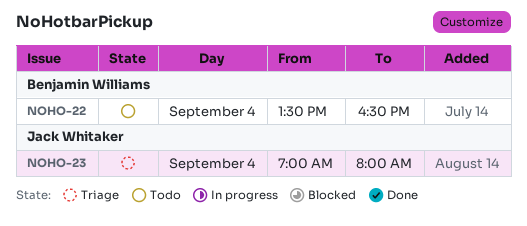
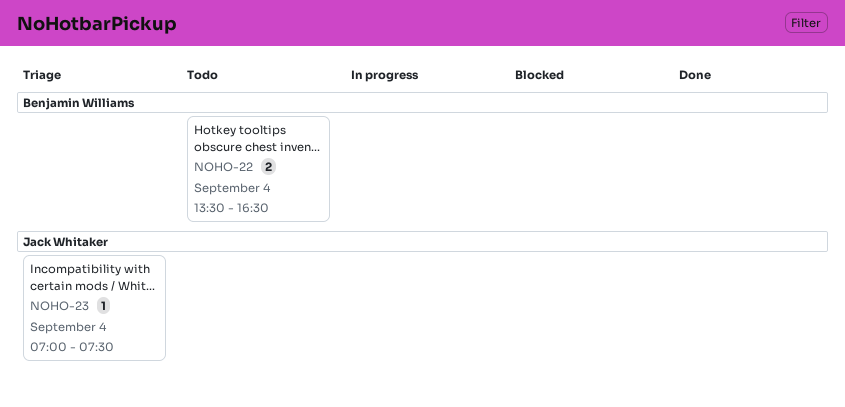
NOHO-23, ends: 08:00 -> 07:30

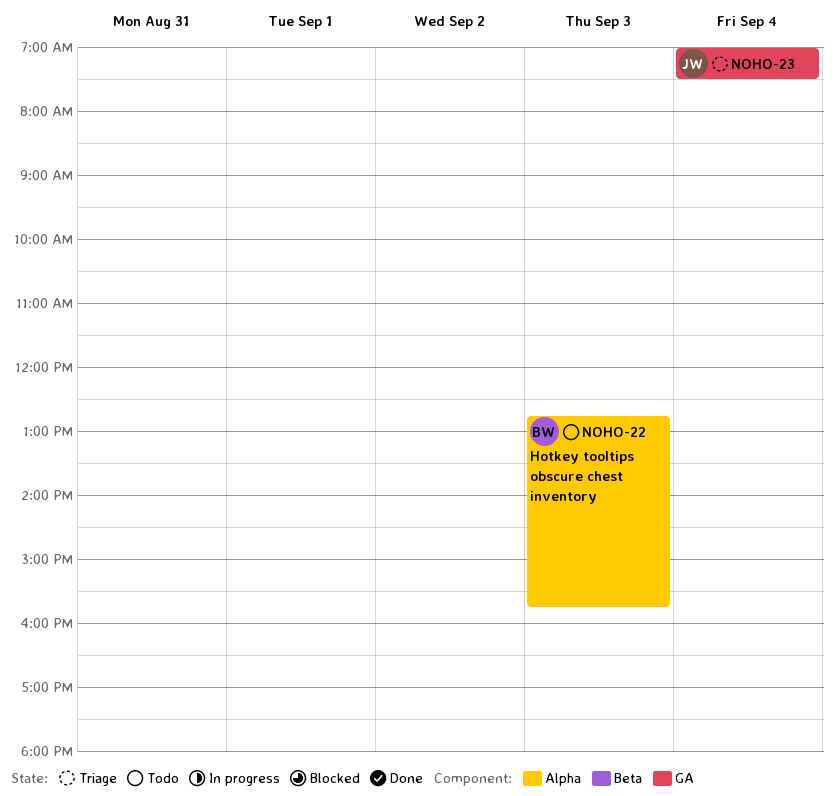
NOHO-22, day: Sep 4 -> Sep 3
NOHO-22, begins: 13:30 -> 12:45
NOHO-22, ends: 16:30 -> 15:45

